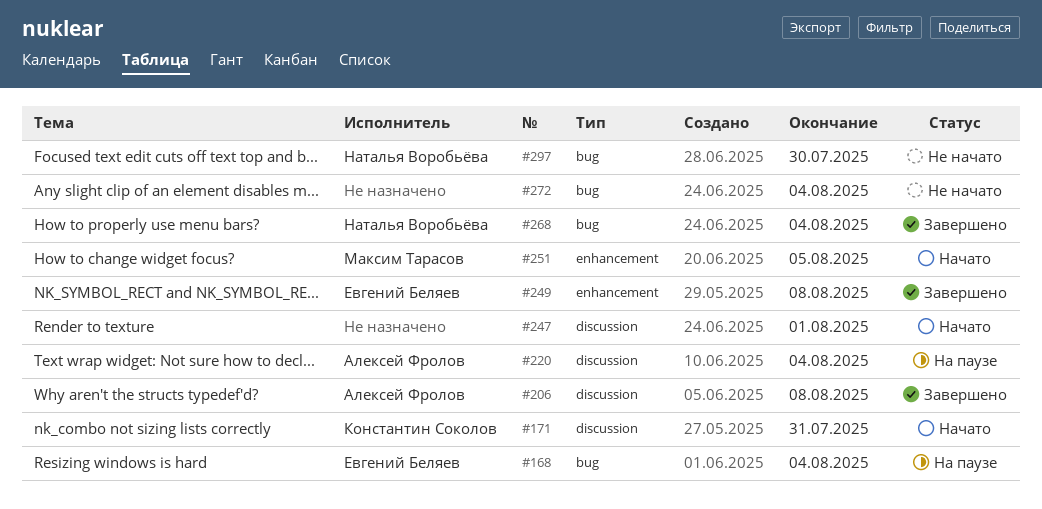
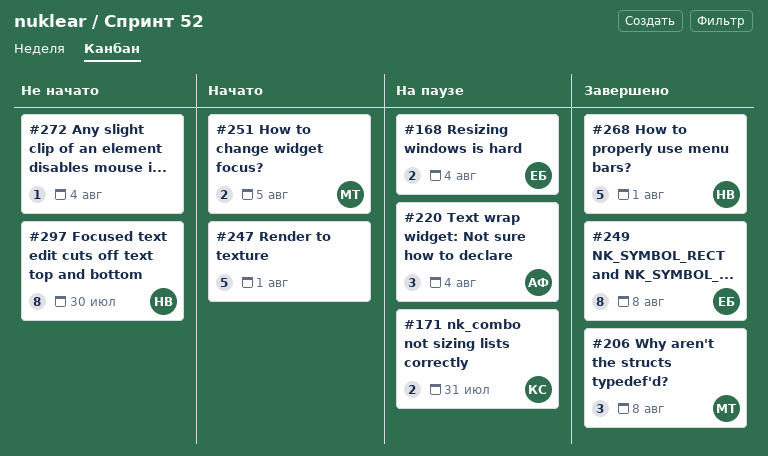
#171, status: Начато -> На паузе
#206, owner: Алексей Фролов -> Максим Тарасов
#268, due: Aug 4 -> Aug 1

